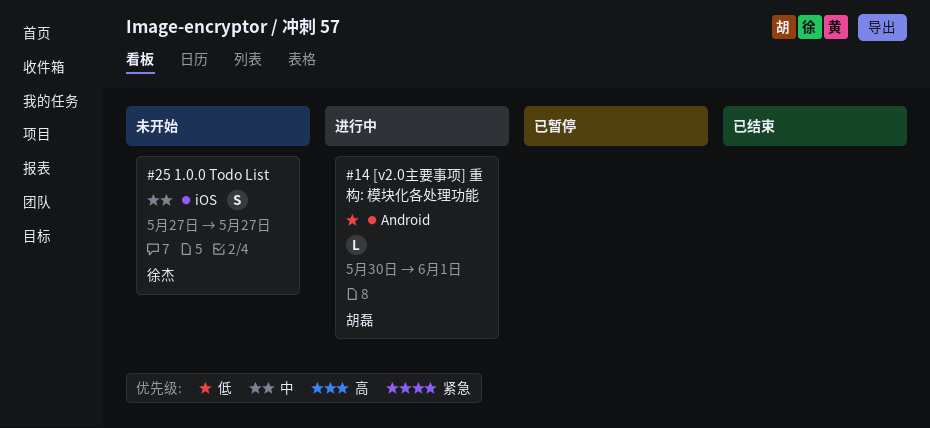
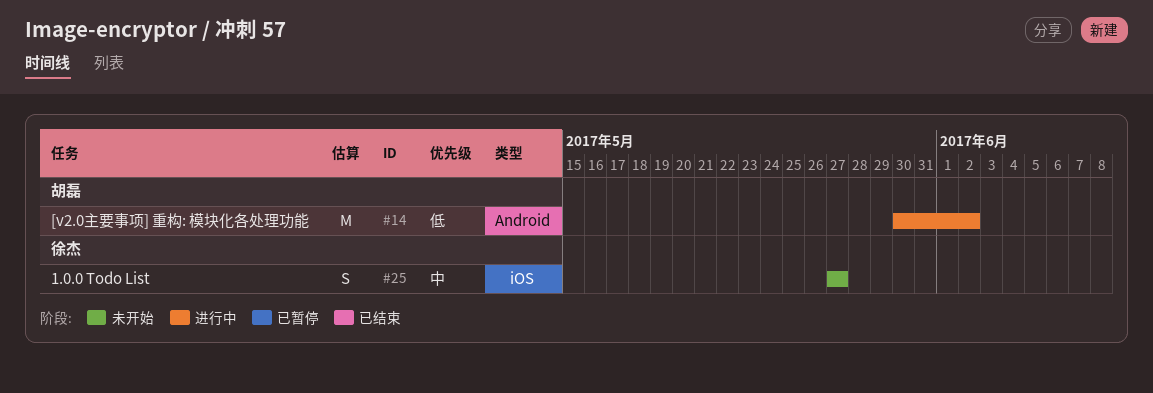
#14, estimate: L -> M
#14, due: Jun 1 -> Jun 2

